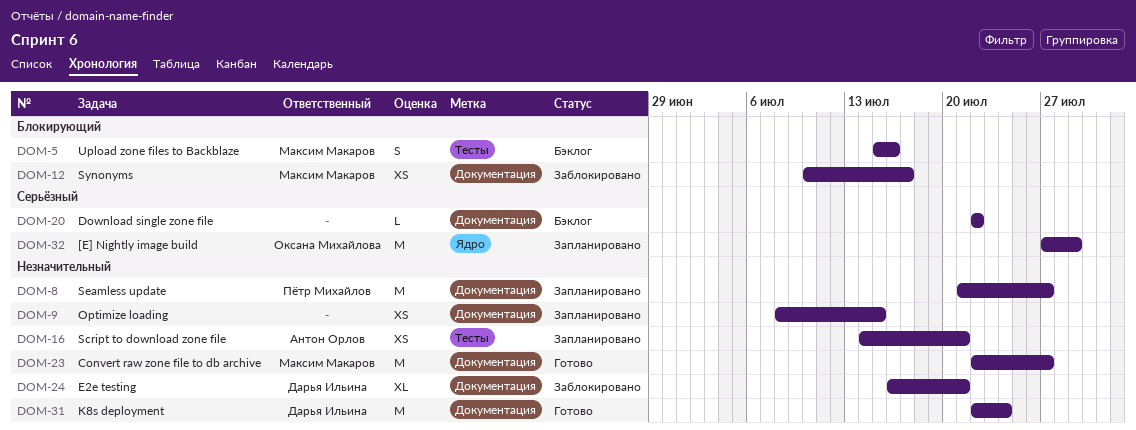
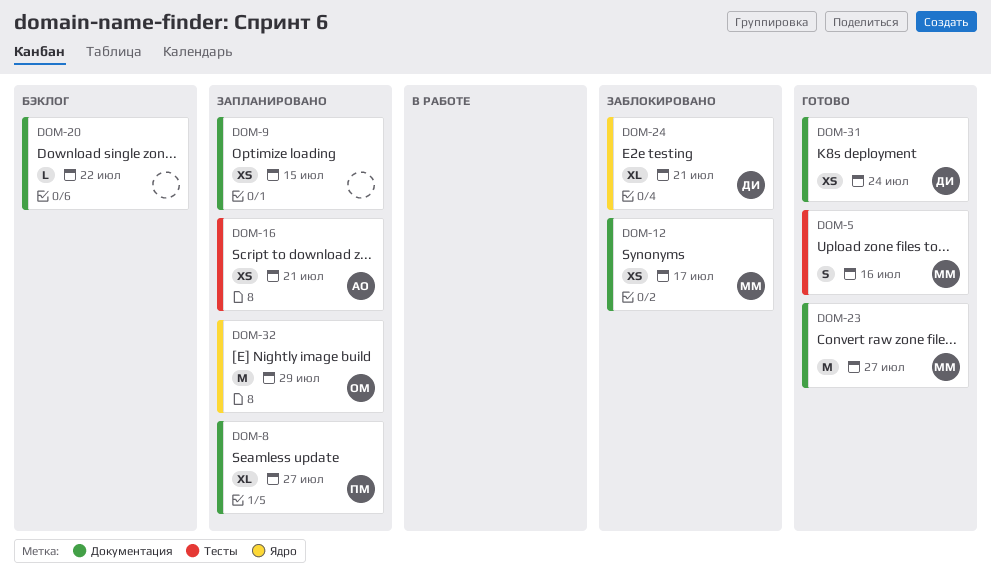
DOM-5, status: Бэклог -> Готово
DOM-8, estimate: M -> XL
DOM-24, label: Документация -> Ядро
DOM-31, estimate: M -> XS

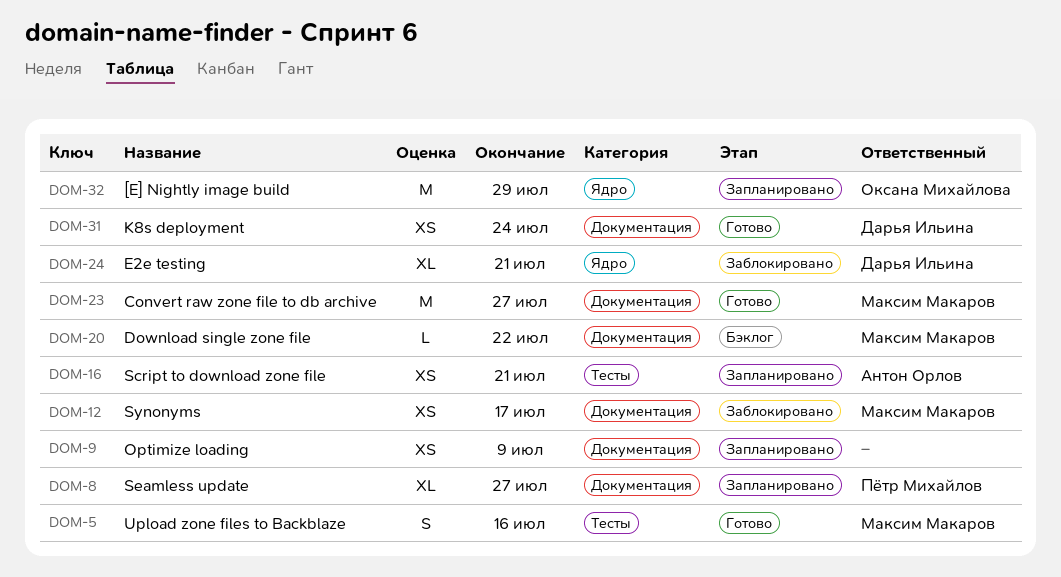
DOM-9, due: Jul 15 -> Jul 9
DOM-20, owner: none -> Максим Макаров

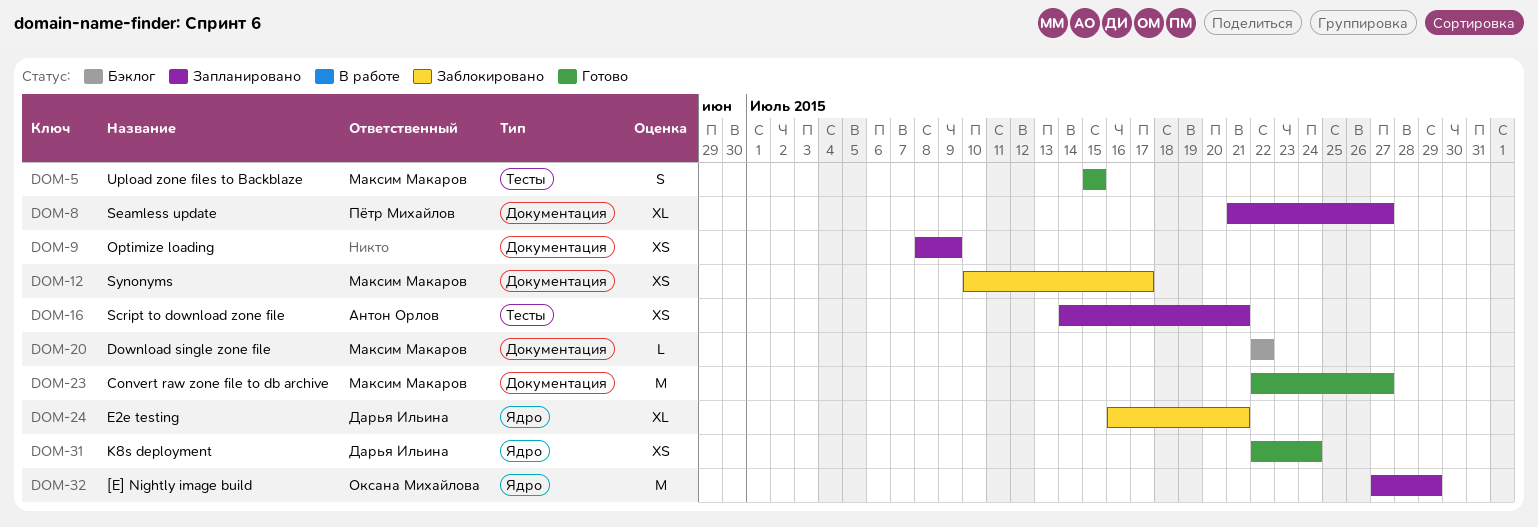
DOM-5, due: Jul 16 -> Jul 15
DOM-31, label: Документация -> Ядро

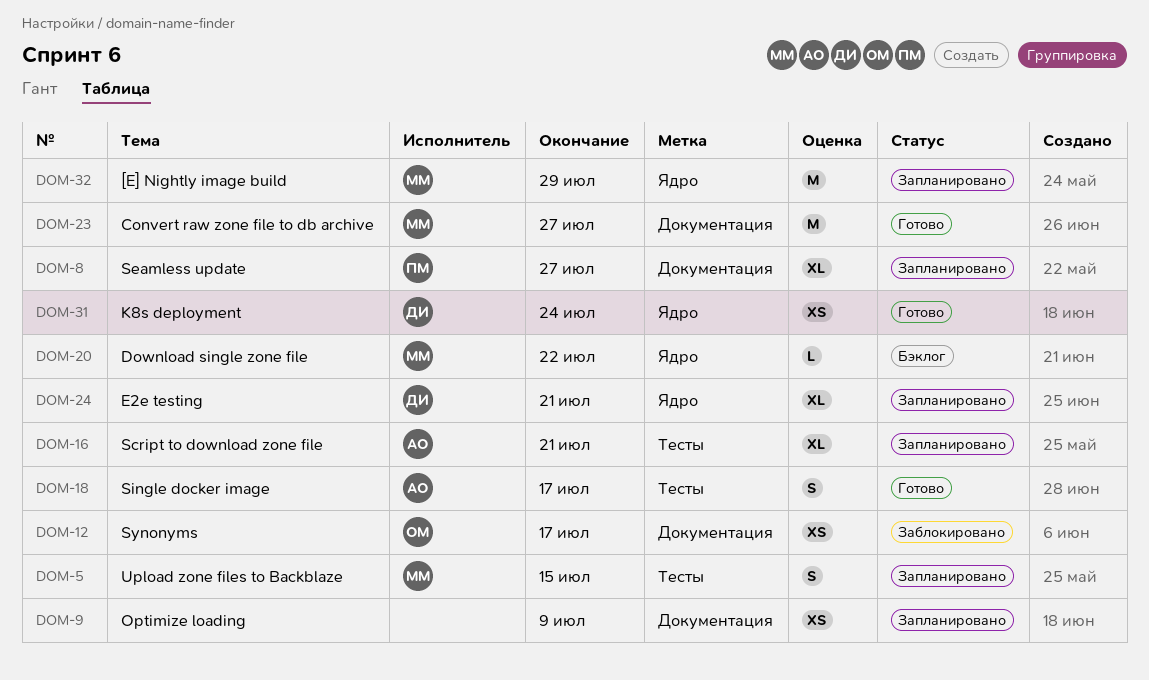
DOM-5, status: Готово -> Запланировано
DOM-12, owner: Максим Макаров -> Оксана Михайлова
DOM-16, estimate: XS -> XL
DOM-18: none -> present
DOM-20, label: Документация -> Ядро
DOM-24, status: Заблокировано -> Запланировано
DOM-32, owner: Оксана Михайлова -> Максим Макаров

